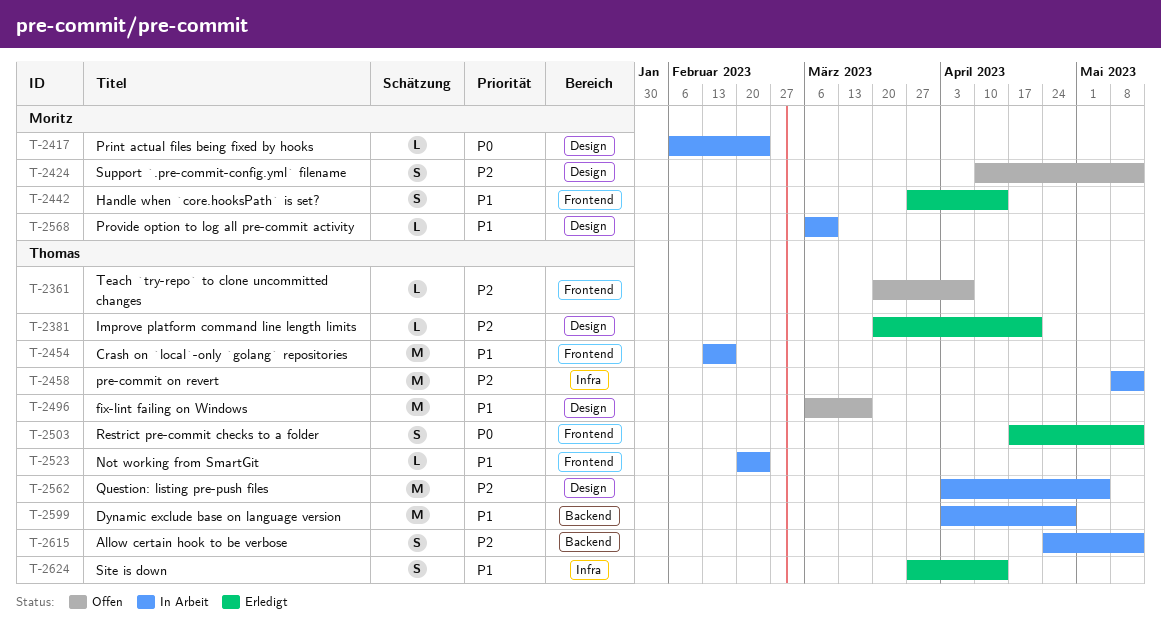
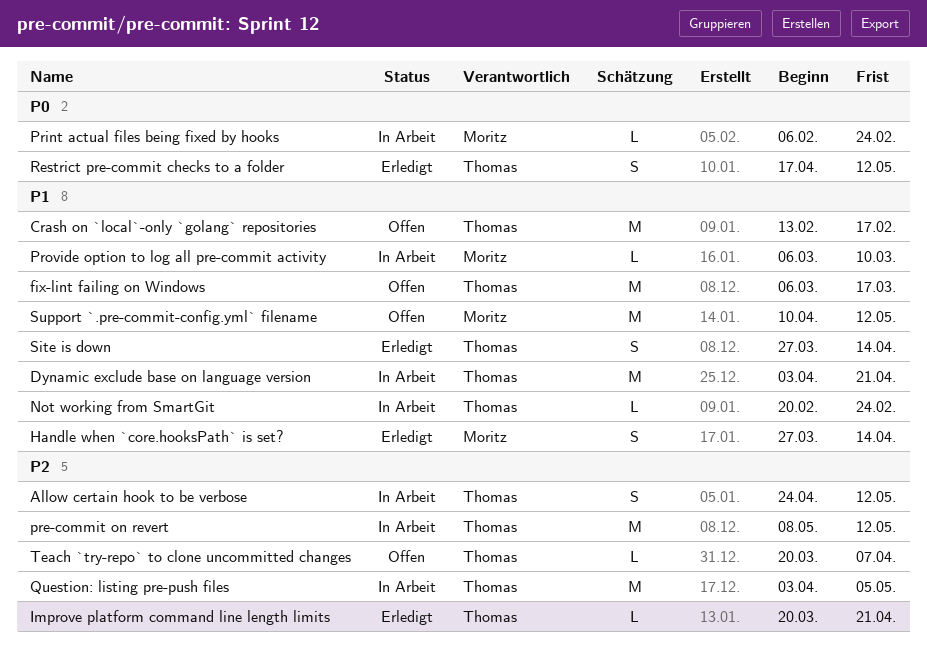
Crash on `local`-only `golang` repositories, status: In Arbeit -> Offen
Dynamic exclude base on language version, due: Apr 28 -> Apr 21
Support `.pre-commit-config.yml` filename, priority: P2 -> P1
Support `.pre-commit-config.yml` filename, estimate: S -> M

